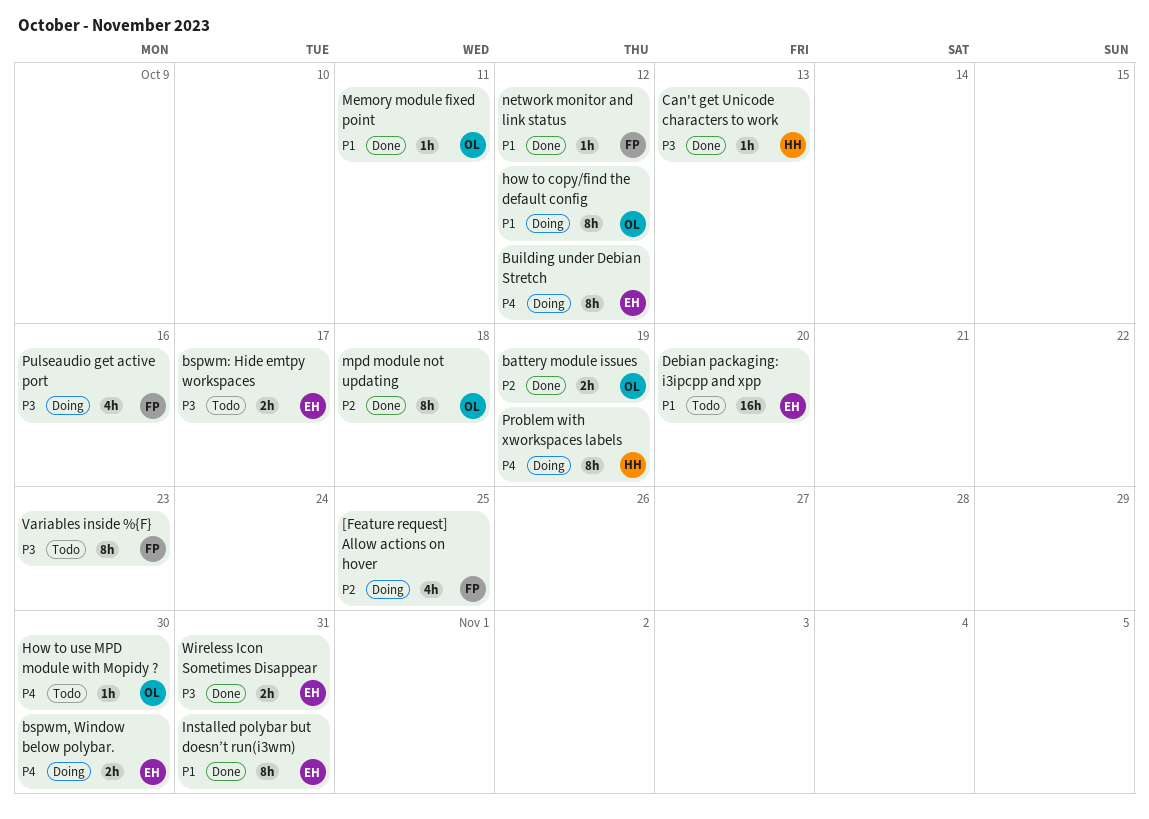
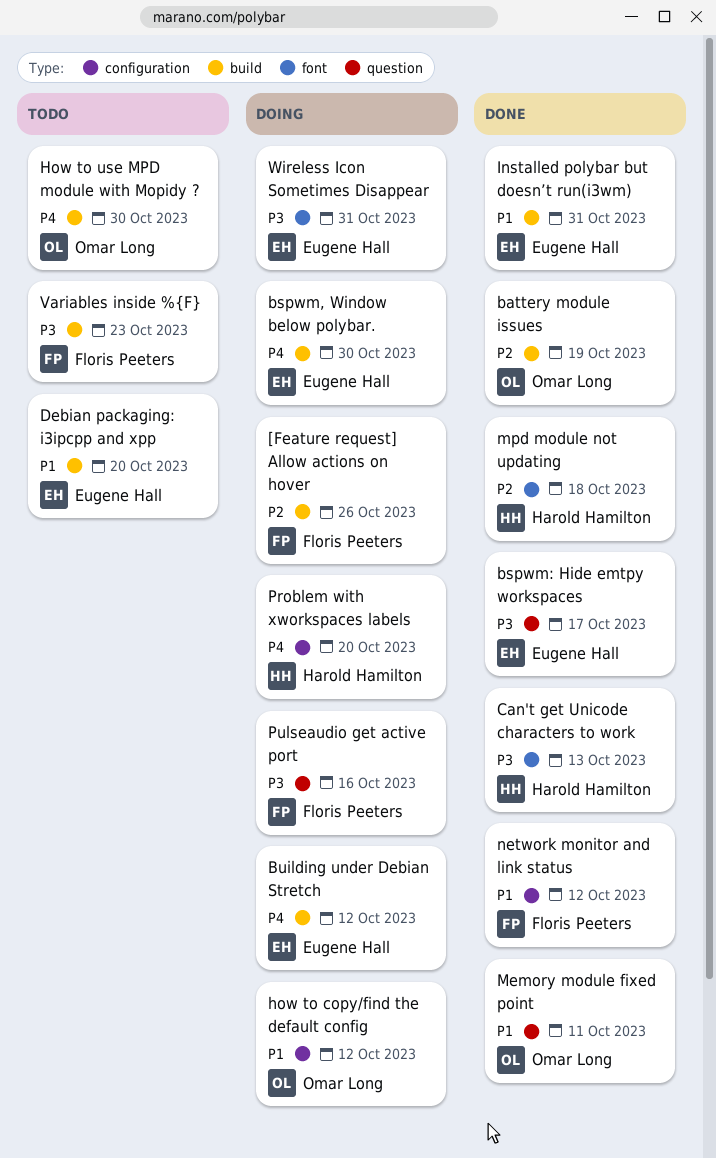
[Feature request] Allow actions on hover, due: Oct 25 -> Oct 26
bspwm: Hide emtpy workspaces, status: Todo -> Done
mpd module not updating, owner: Omar Long -> Harold Hamilton
Problem with xworkspaces labels, due: Oct 19 -> Oct 20
Wireless Icon Sometimes Disappear, status: Done -> Doing

